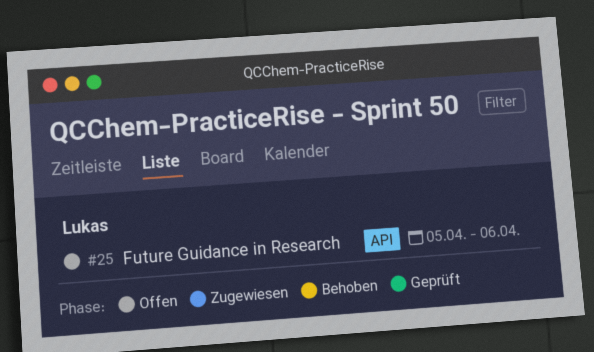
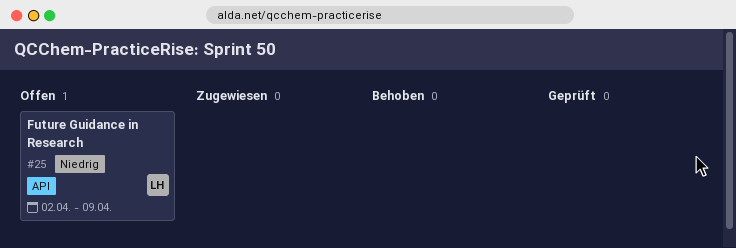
#25, start: Apr 5 -> Apr 2
#25, due: Apr 6 -> Apr 9

